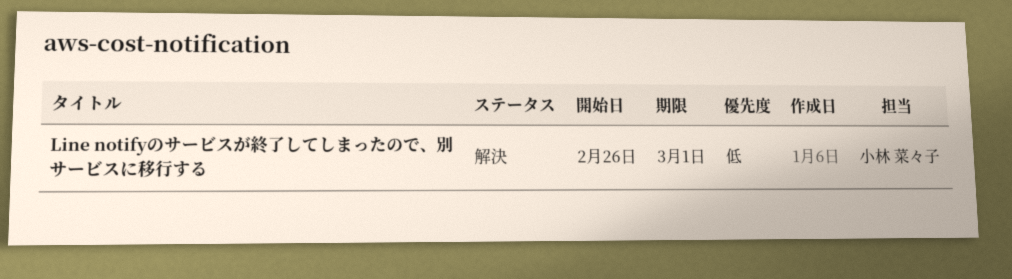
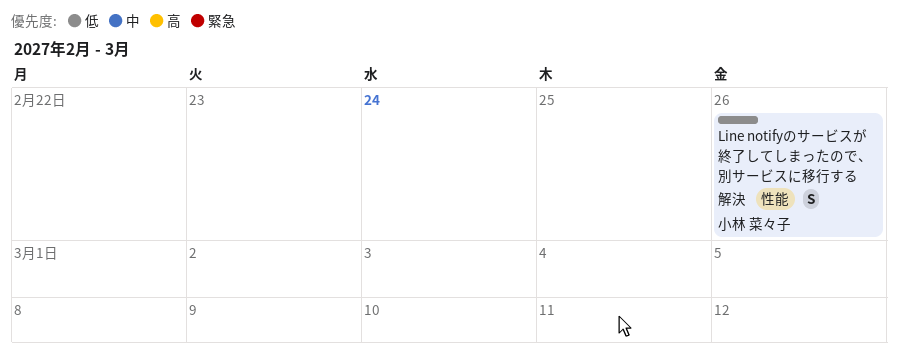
Line notifyのサービスが終了してしまったので、別サービスに移行する, due: Mar 1 -> Feb 26

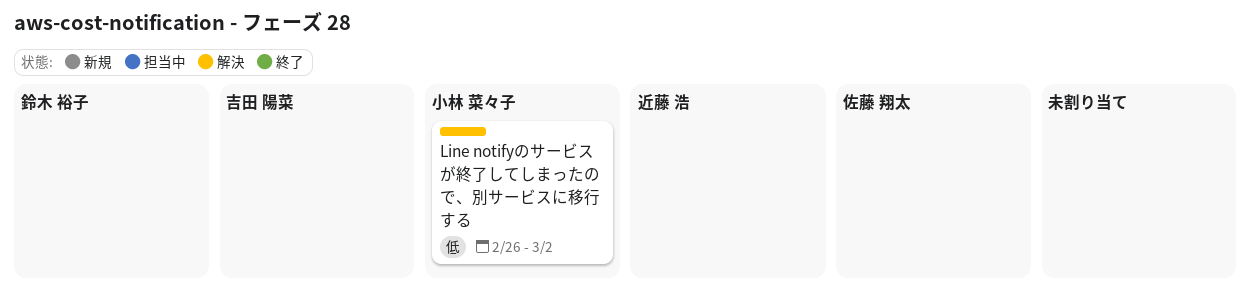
Line notifyのサービスが終了してしまったので、別サービスに移行する, due: Feb 26 -> Mar 2

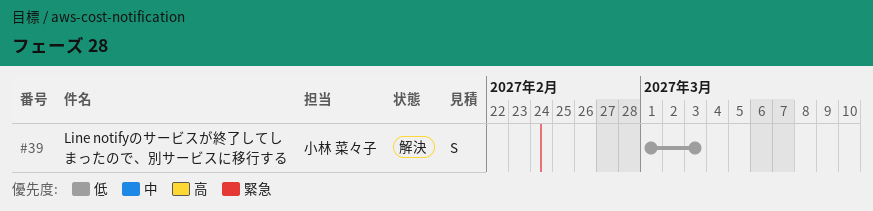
Line notifyのサービスが終了してしまったので、別サービスに移行する, start: Feb 26 -> Mar 1
Line notifyのサービスが終了してしまったので、別サービスに移行する, due: Mar 2 -> Mar 3

